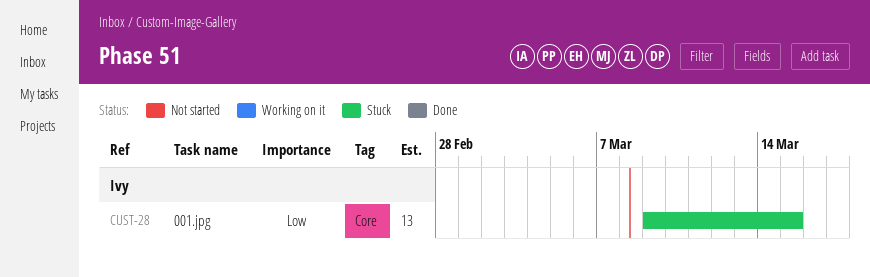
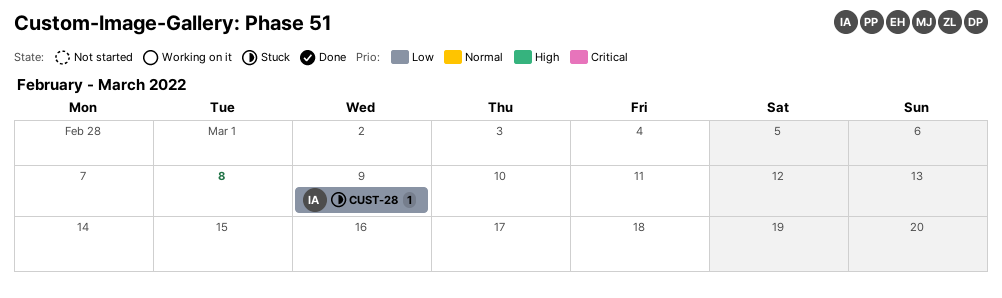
CUST-28, estimate: 13 -> 1
CUST-28, due: Mar 15 -> Mar 9

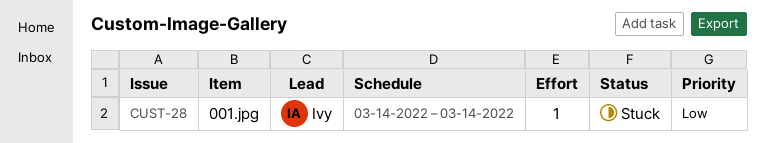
CUST-28, start: Mar 9 -> Mar 14
CUST-28, due: Mar 9 -> Mar 14

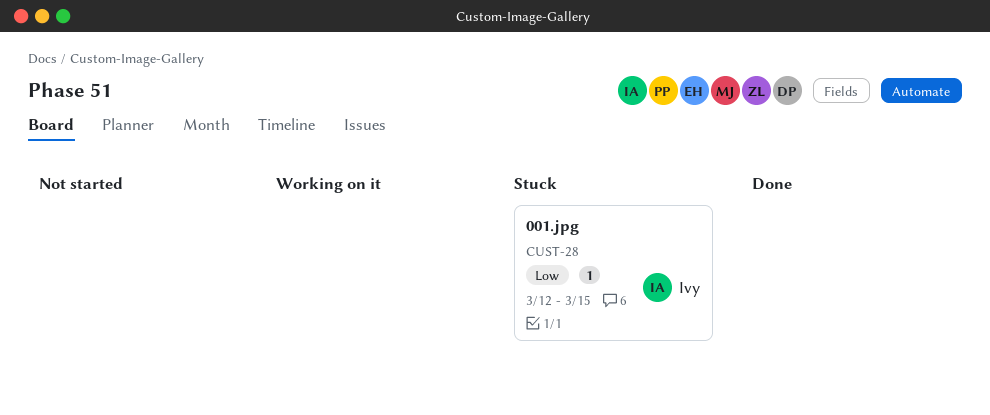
CUST-28, start: Mar 14 -> Mar 12
CUST-28, due: Mar 14 -> Mar 15

